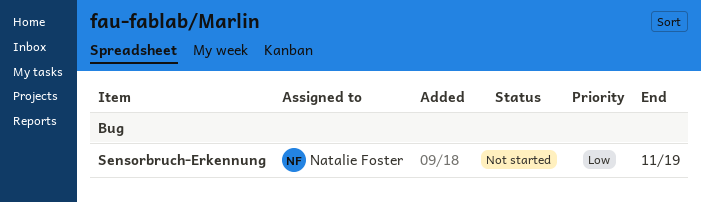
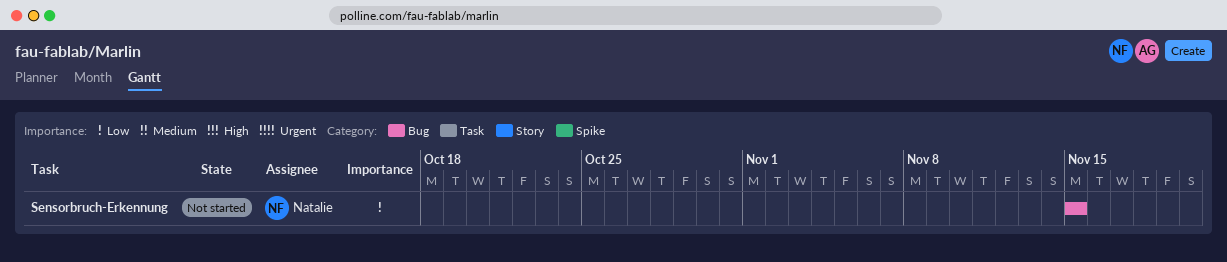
Sensorbruch-Erkennung, due: Nov 19 -> Nov 15

